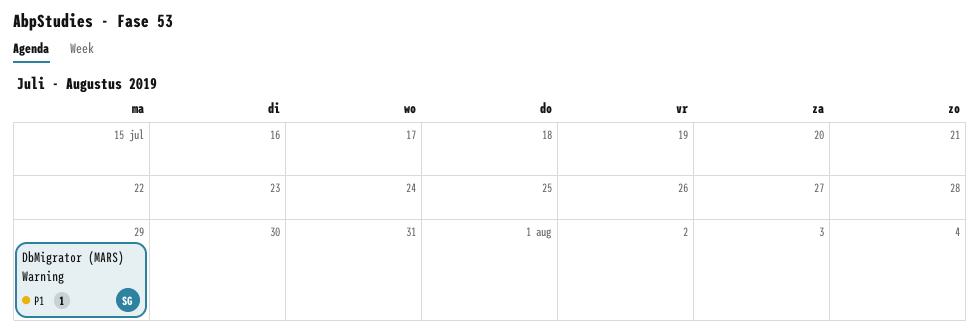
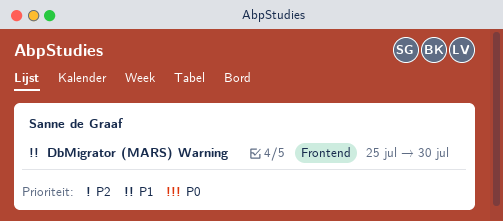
DbMigrator (MARS) Warning, due: Jul 29 -> Jul 30

